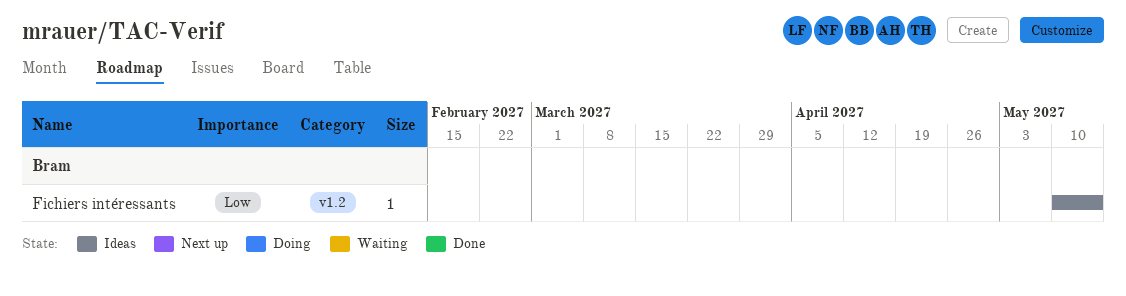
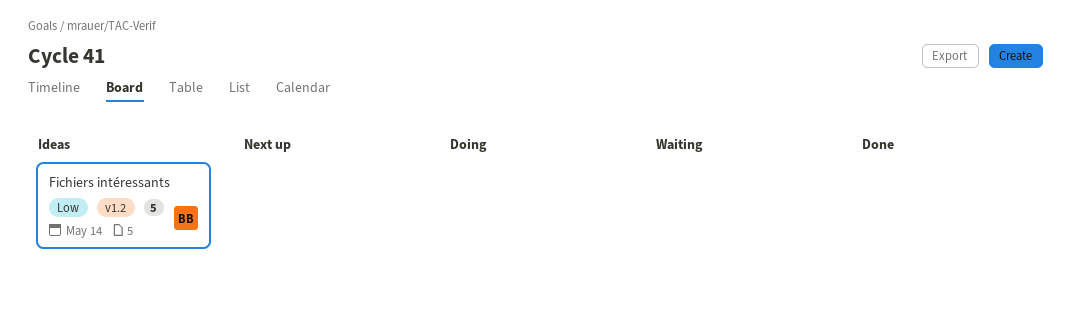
Fichiers intéressants, estimate: 1 -> 5

